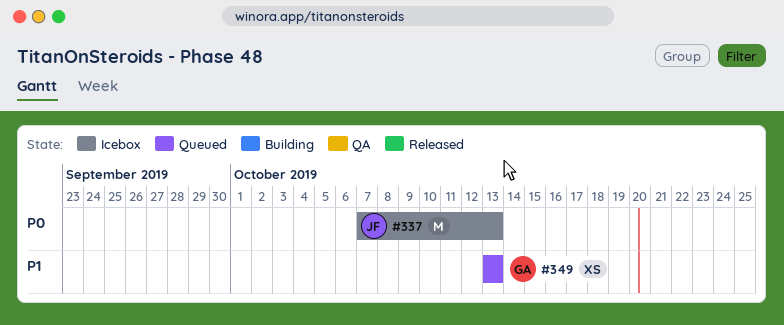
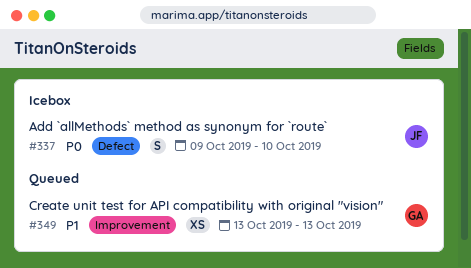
#337, estimate: M -> S
#337, start: Oct 7 -> Oct 9
#337, due: Oct 13 -> Oct 10

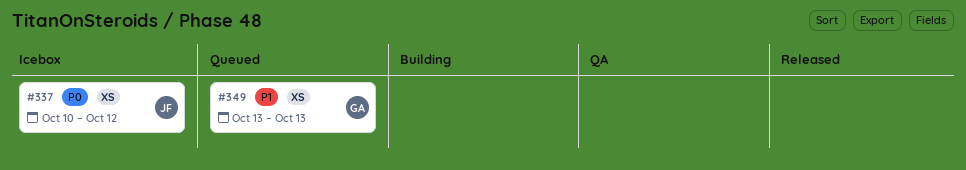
#337, estimate: S -> XS
#337, start: Oct 9 -> Oct 10
#337, due: Oct 10 -> Oct 12

